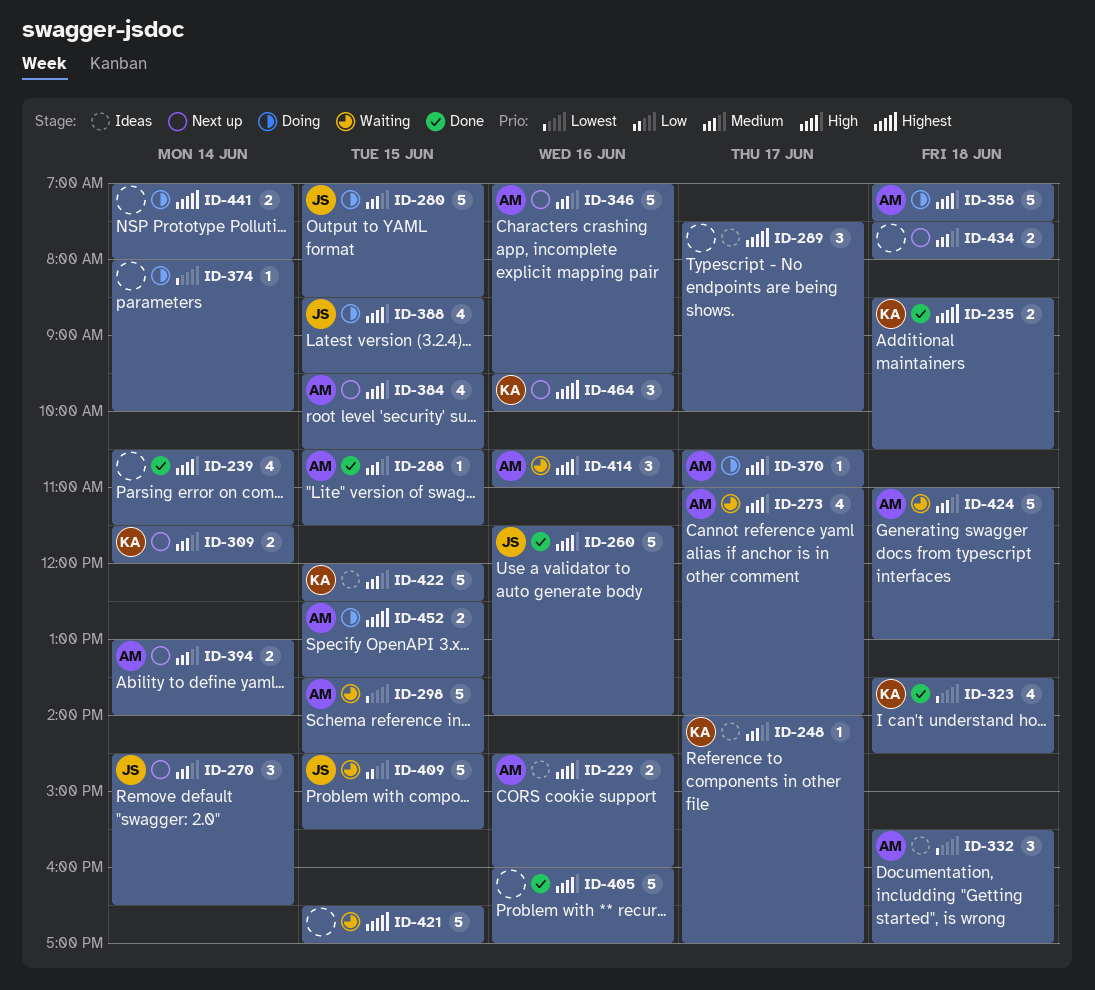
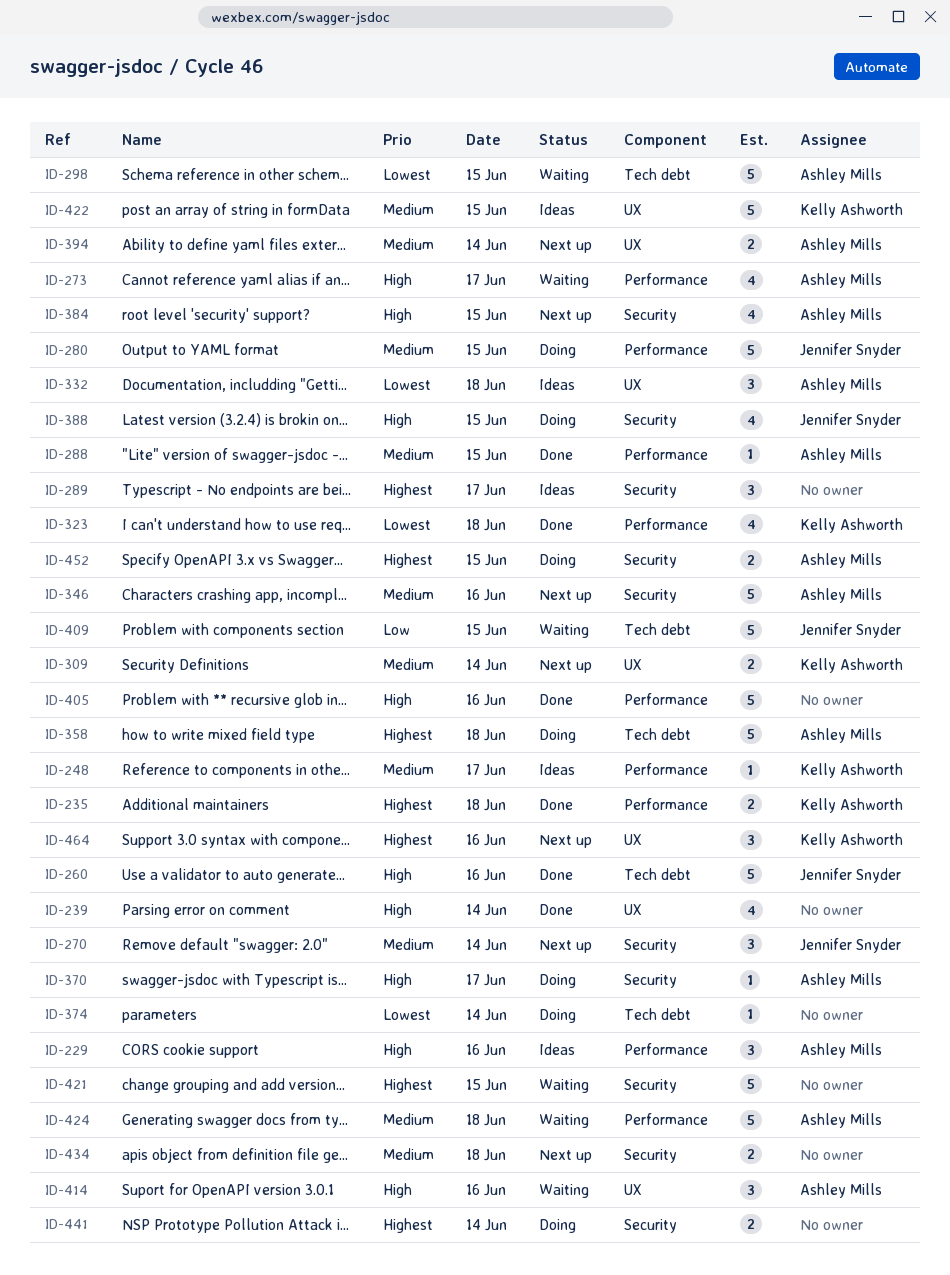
ID-229, estimate: 2 -> 3
ID-358, priority: High -> Highest

